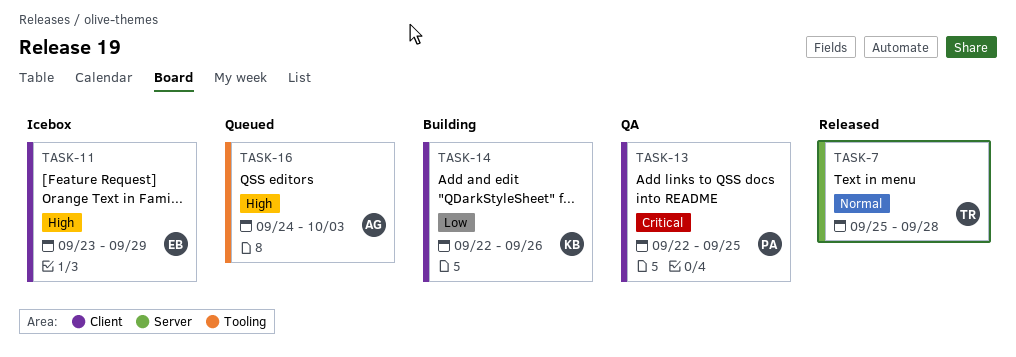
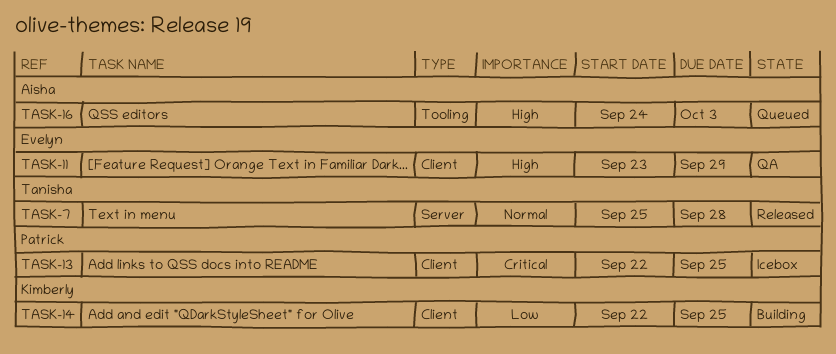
TASK-11, status: Icebox -> QA
TASK-13, status: QA -> Icebox
TASK-14, due: Sep 26 -> Sep 25

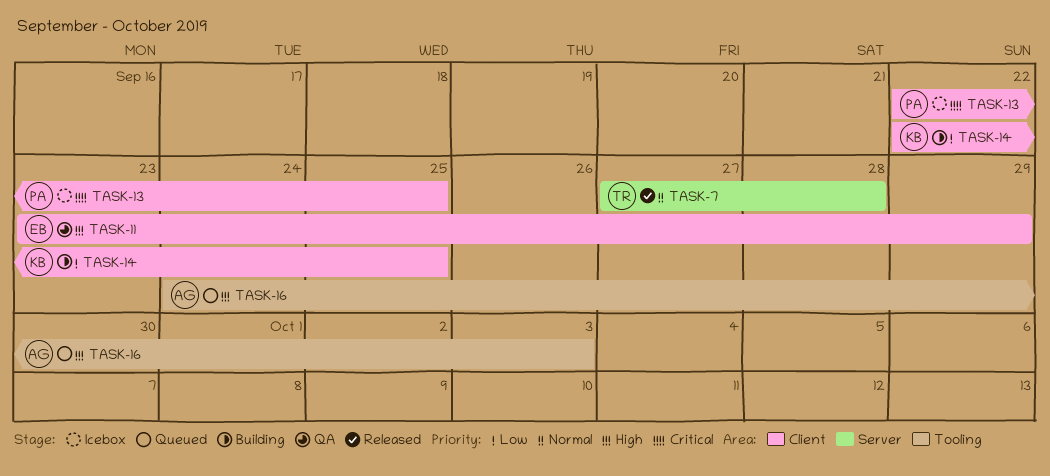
TASK-7, start: Sep 25 -> Sep 27

